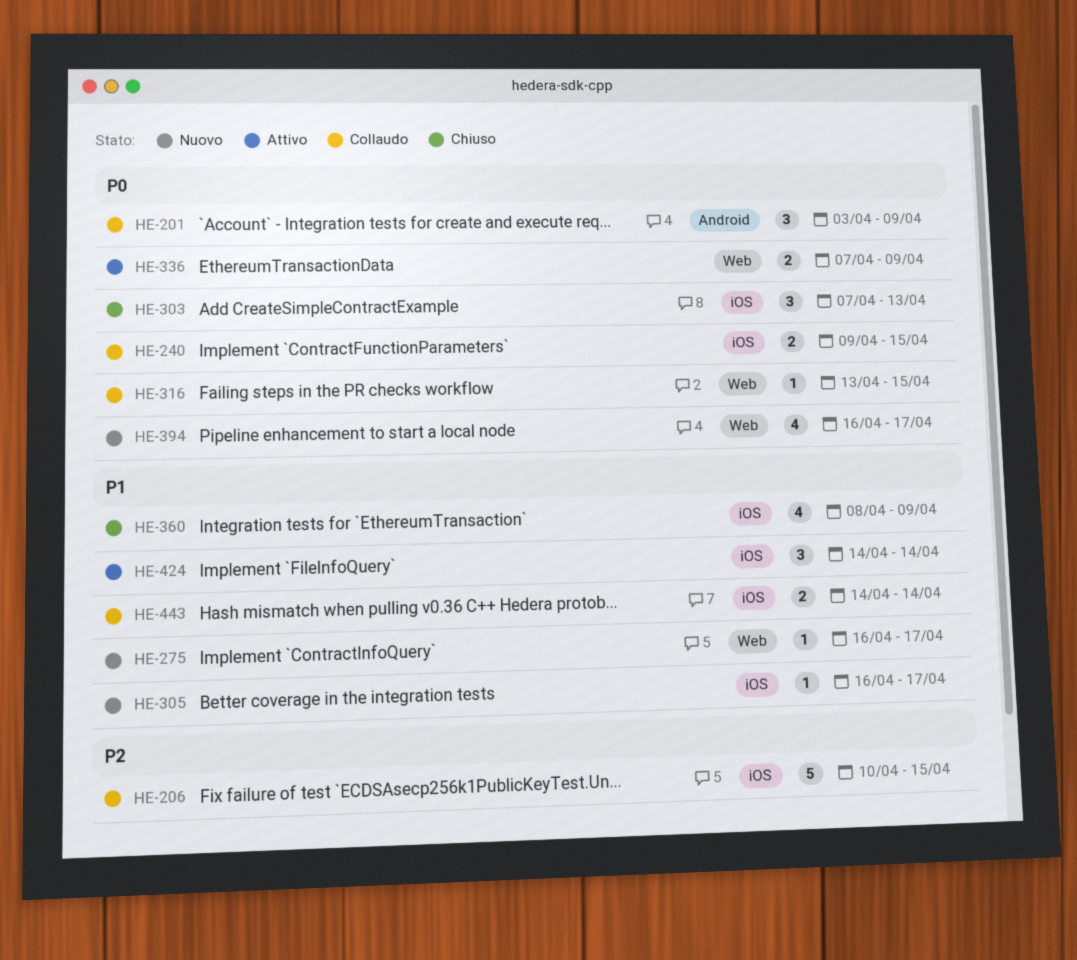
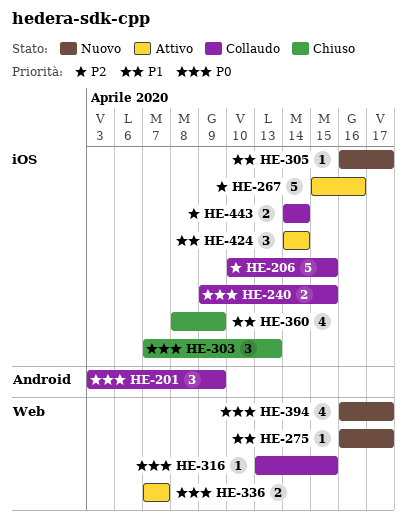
HE-267: none -> present
HE-336, due: Apr 9 -> Apr 7
HE-443, priority: P1 -> P2

